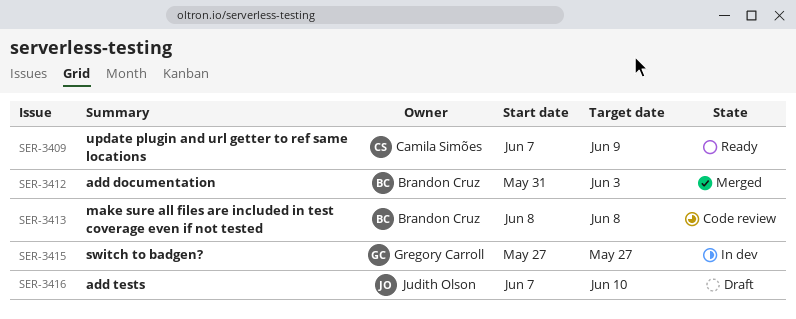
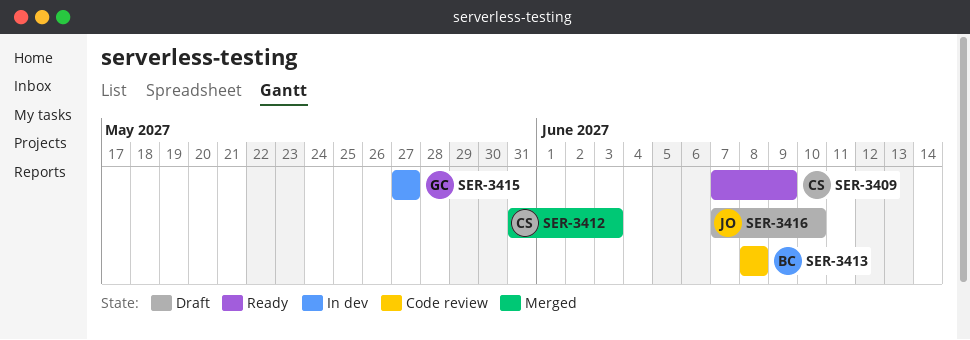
SER-3412, owner: Brandon Cruz -> Camila Simões

